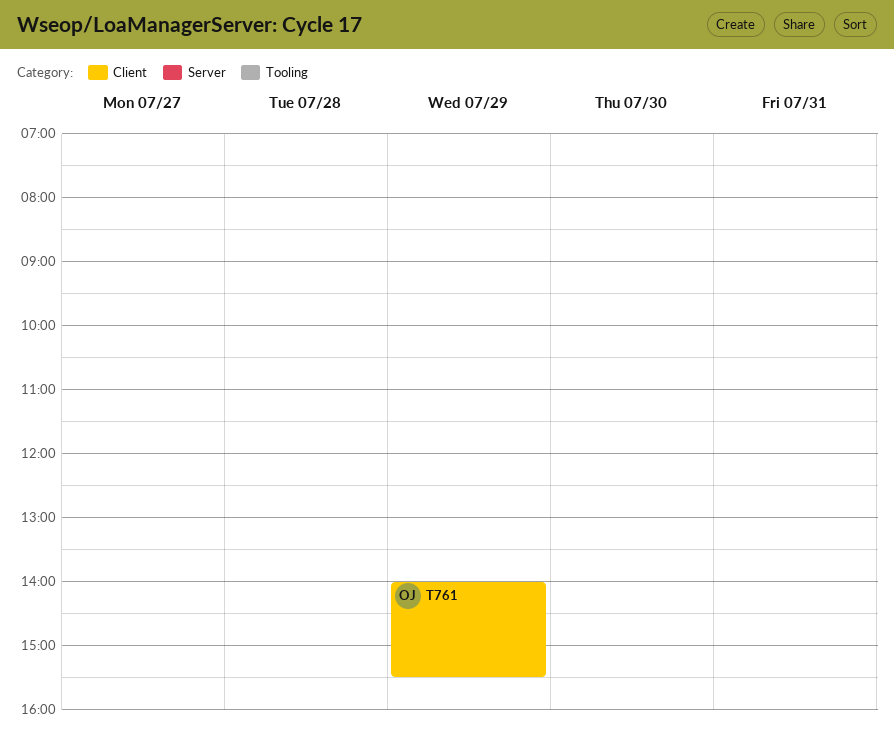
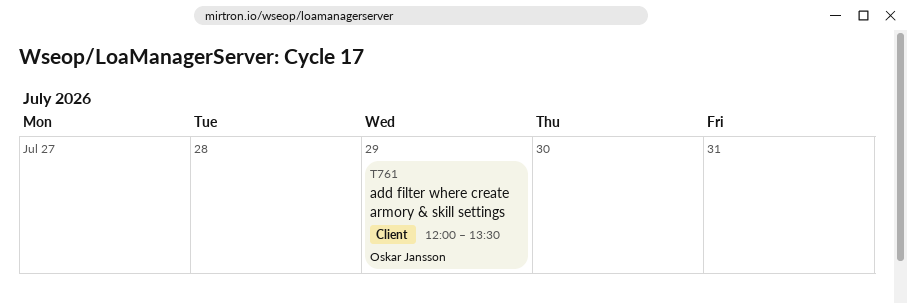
T761, begins: 14:00 -> 12:00
T761, ends: 15:30 -> 13:30

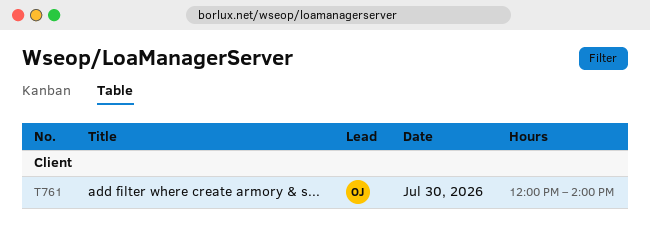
T761, day: Jul 29 -> Jul 30
T761, ends: 13:30 -> 14:00

